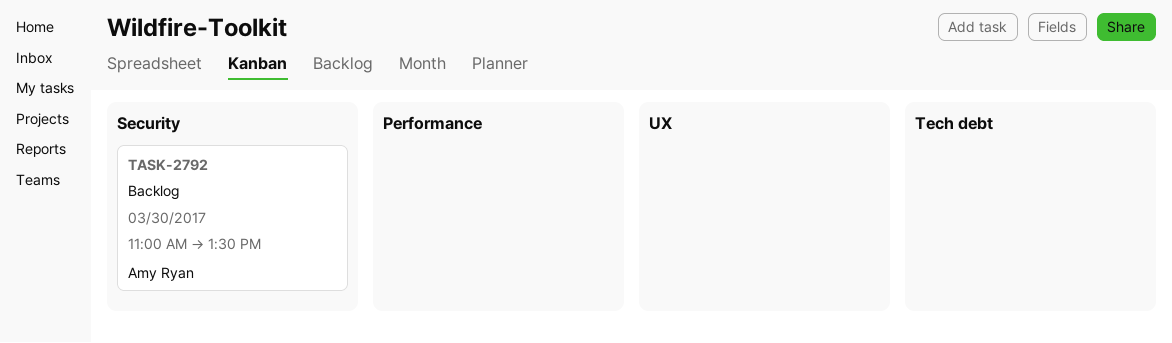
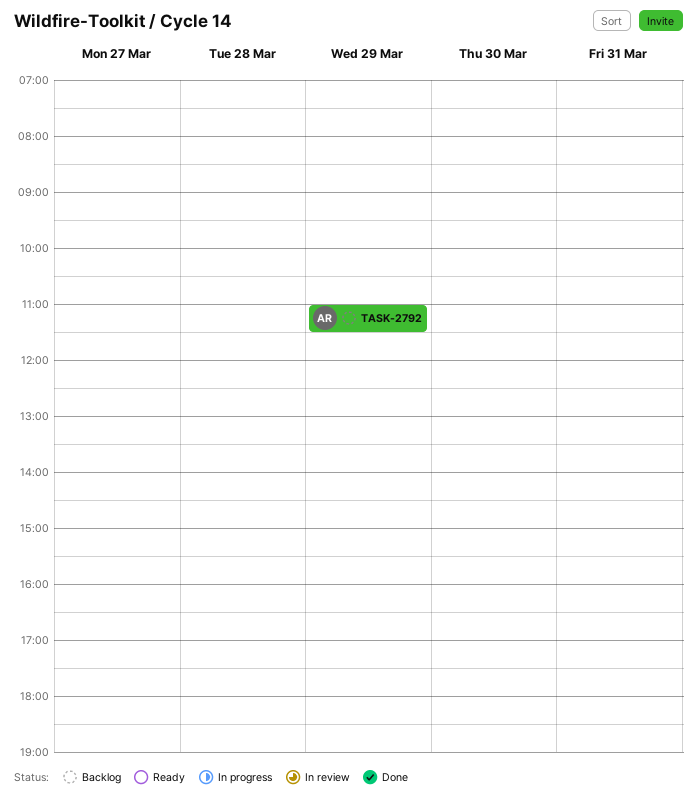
TASK-2792, day: Mar 30 -> Mar 29
TASK-2792, ends: 13:30 -> 11:30

